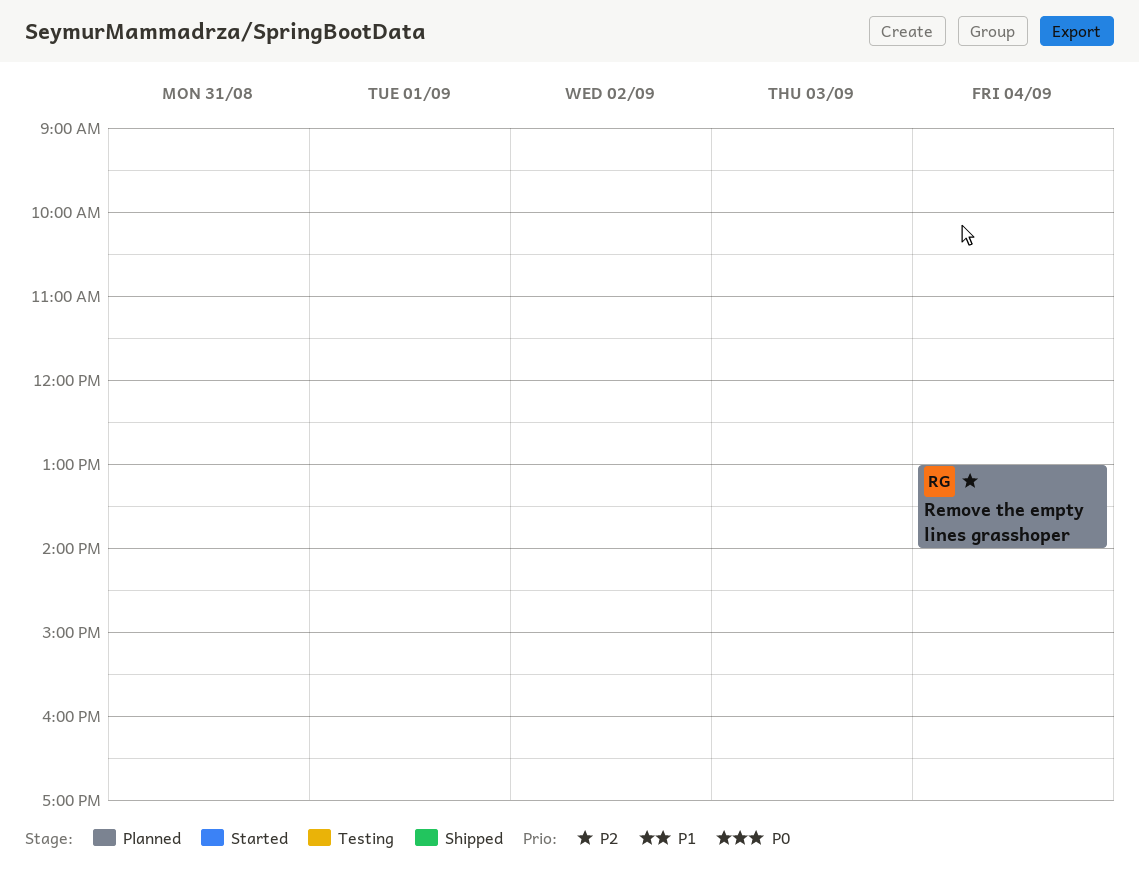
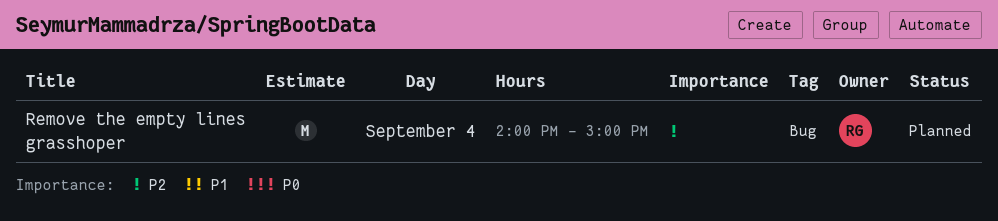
Remove the empty lines grasshoper, begins: 13:00 -> 14:00
Remove the empty lines grasshoper, ends: 14:00 -> 15:00

